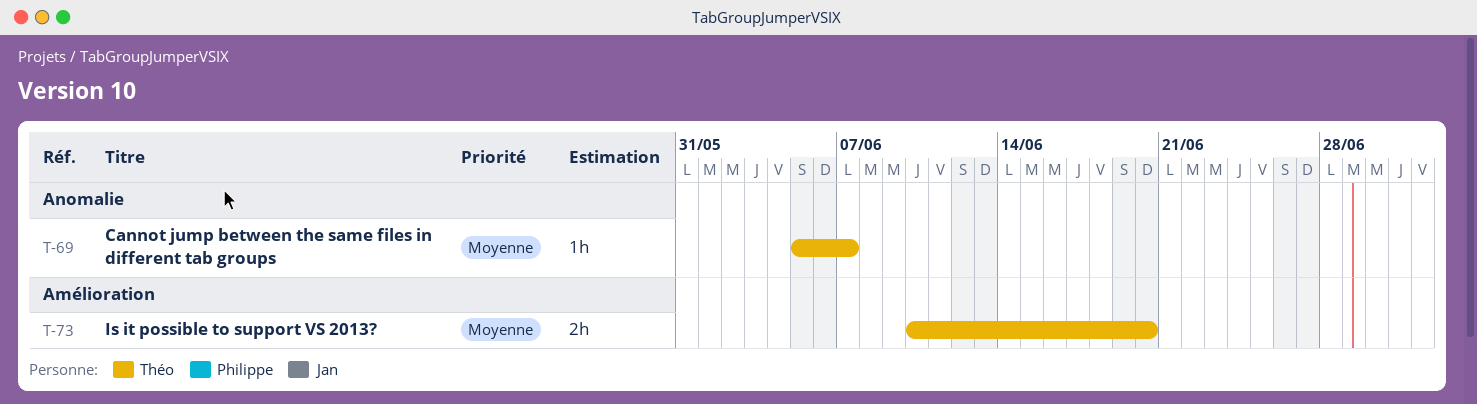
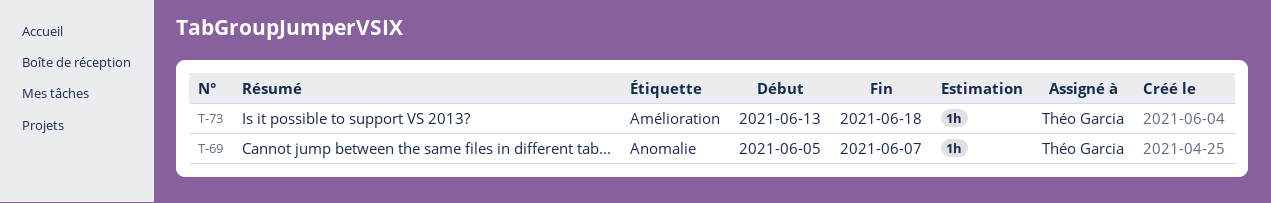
T-73, estimate: 2h -> 1h
T-73, start: Jun 10 -> Jun 13
T-73, due: Jun 20 -> Jun 18

